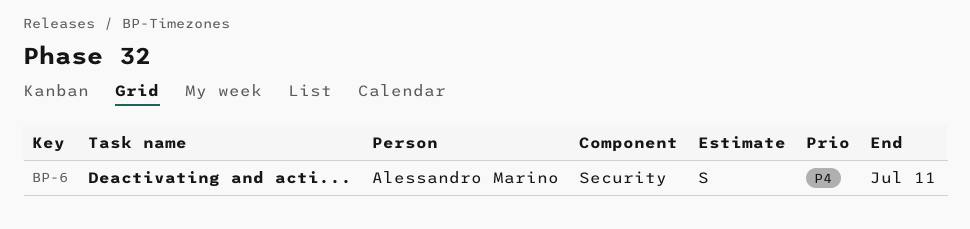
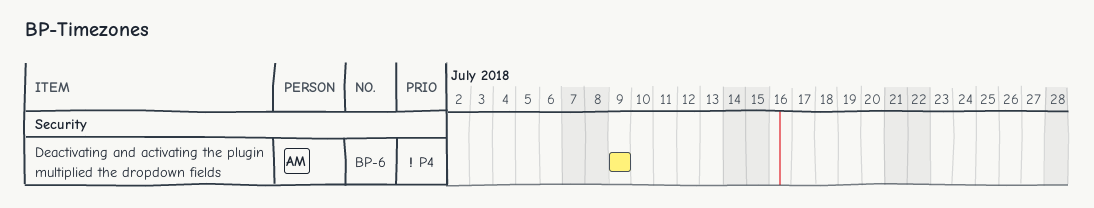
BP-6, due: Jul 11 -> Jul 9

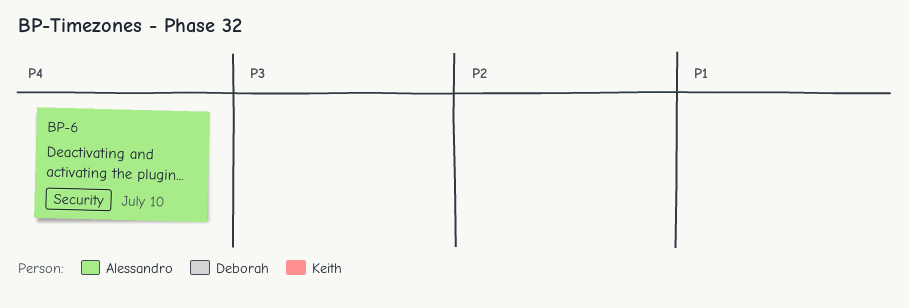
BP-6, due: Jul 9 -> Jul 10

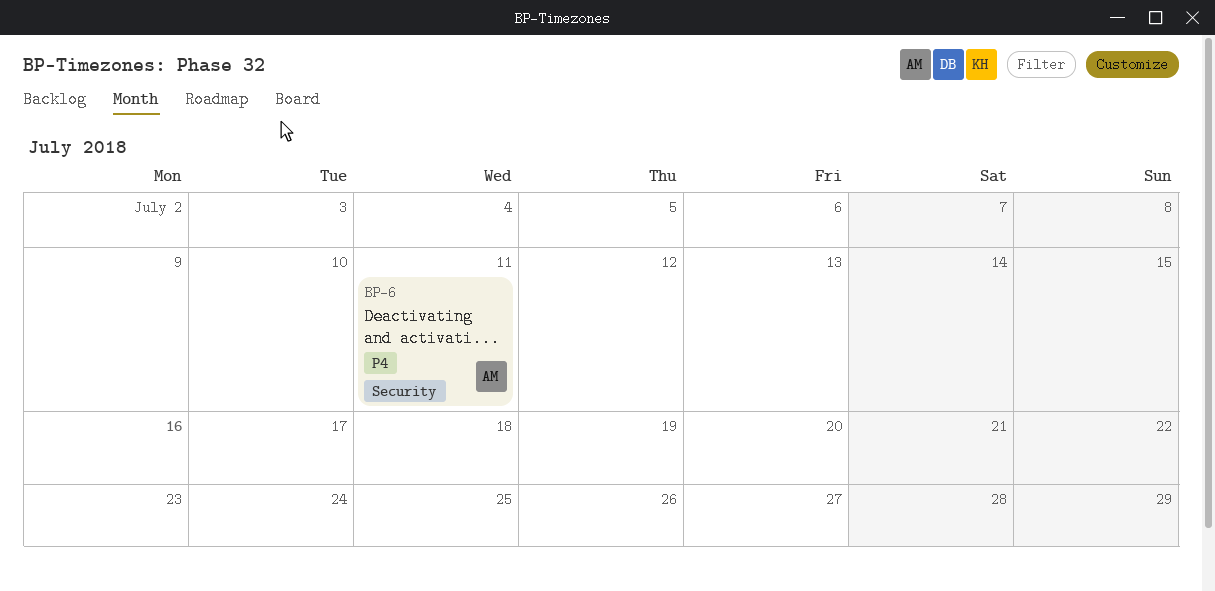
BP-6, due: Jul 10 -> Jul 11

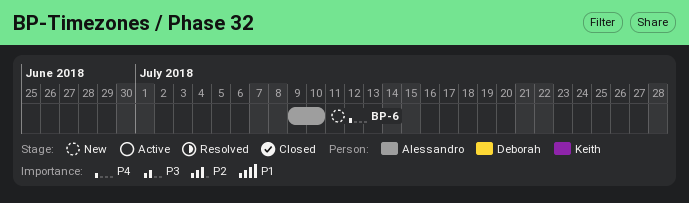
BP-6, due: Jul 11 -> Jul 10

